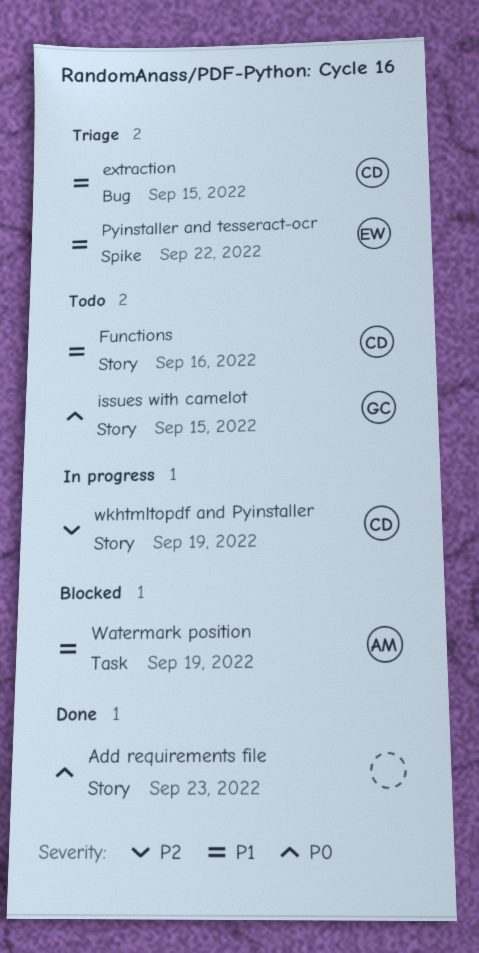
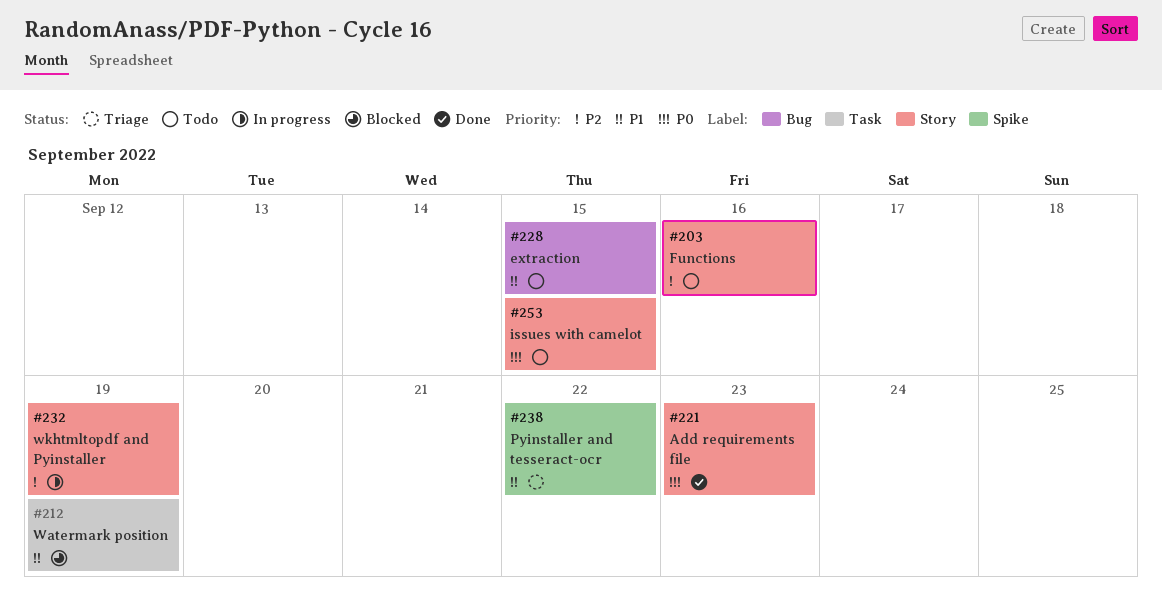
extraction, status: Triage -> Todo
Functions, priority: P1 -> P2

